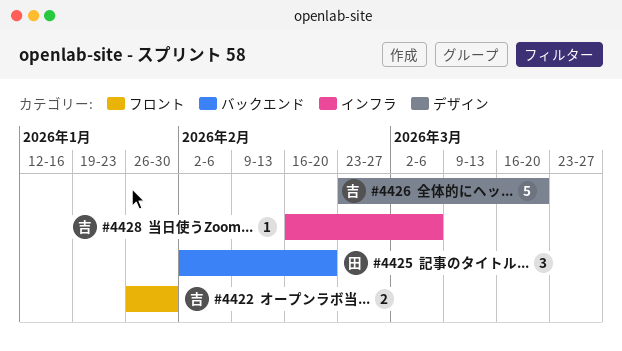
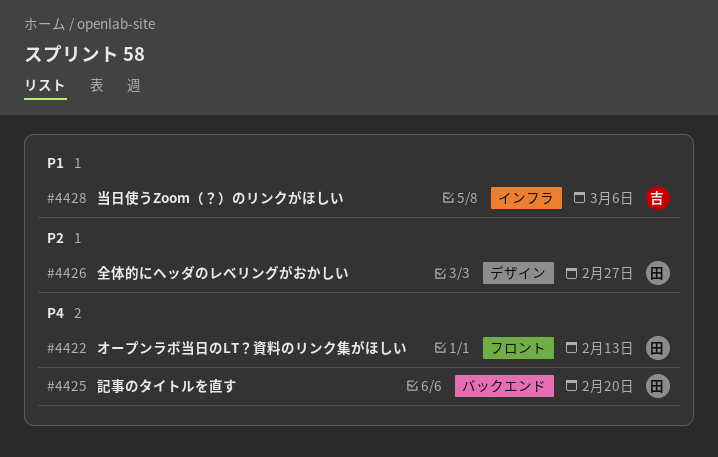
#4422, owner: 吉 -> 田
#4422, due: Jan 30 -> Feb 13
#4426, owner: 吉 -> 田
#4426, due: Mar 20 -> Feb 27

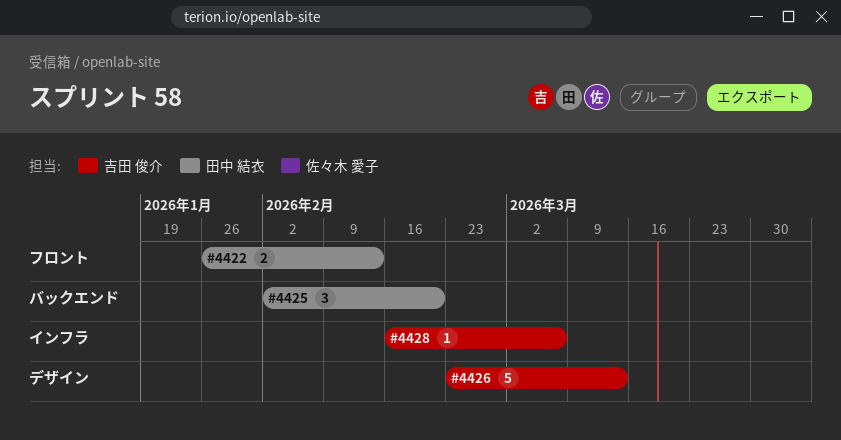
#4426, owner: 田中 結衣 -> 吉田 俊介
#4426, due: Feb 27 -> Mar 13

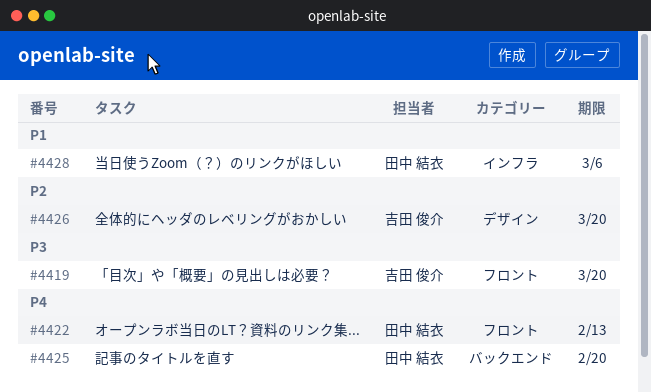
#4419: none -> present
#4426, due: Mar 13 -> Mar 20
#4428, owner: 吉田 俊介 -> 田中 結衣

